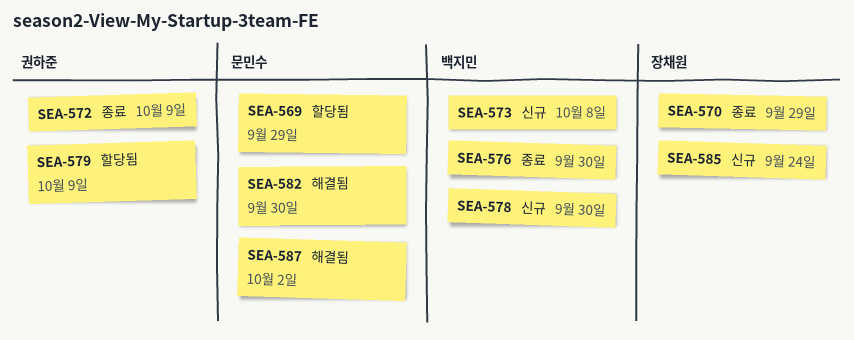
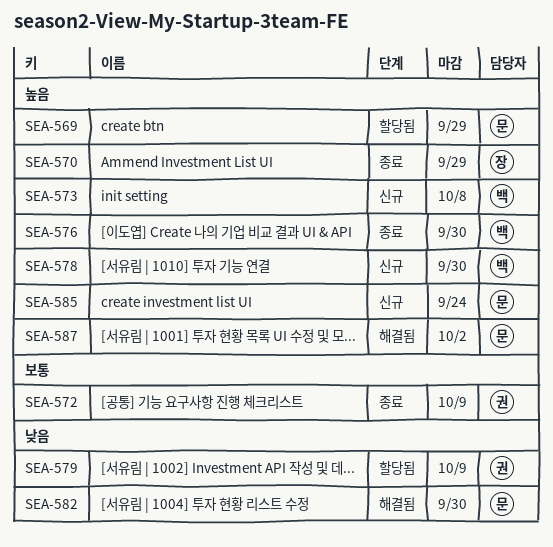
SEA-585, owner: 장채원 -> 문민수

